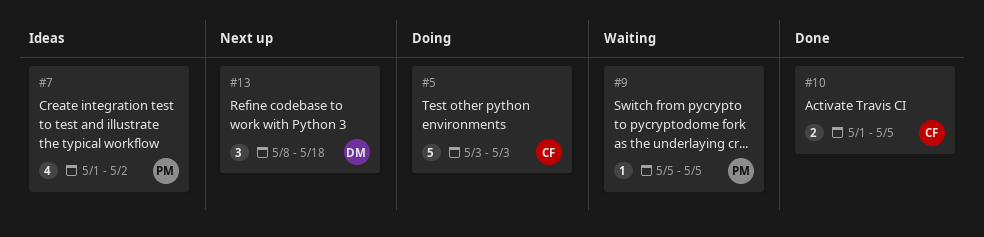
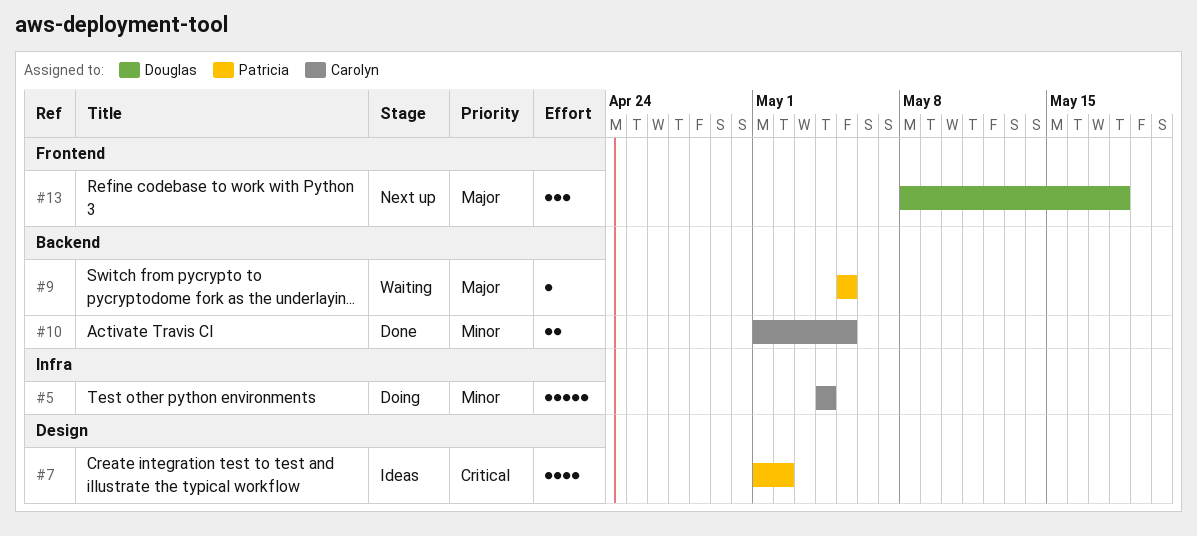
#5, start: May 3 -> May 4
#5, due: May 3 -> May 4

